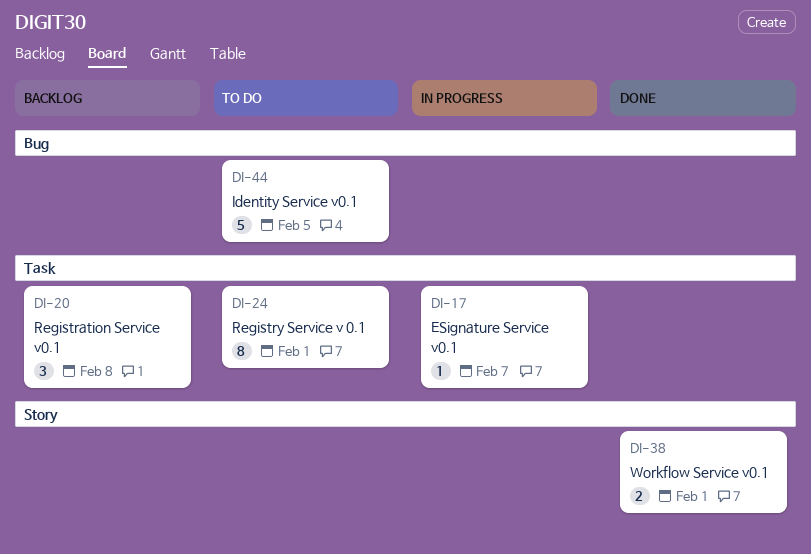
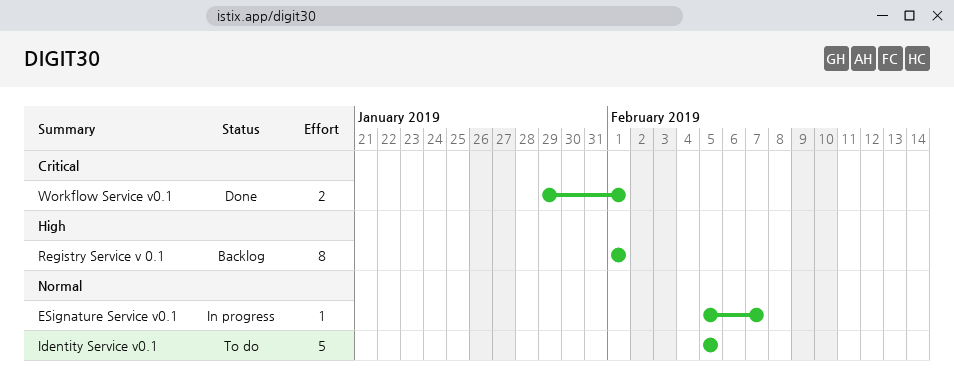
Registration Service v0.1: present -> none
Registry Service v 0.1, status: To do -> Backlog

